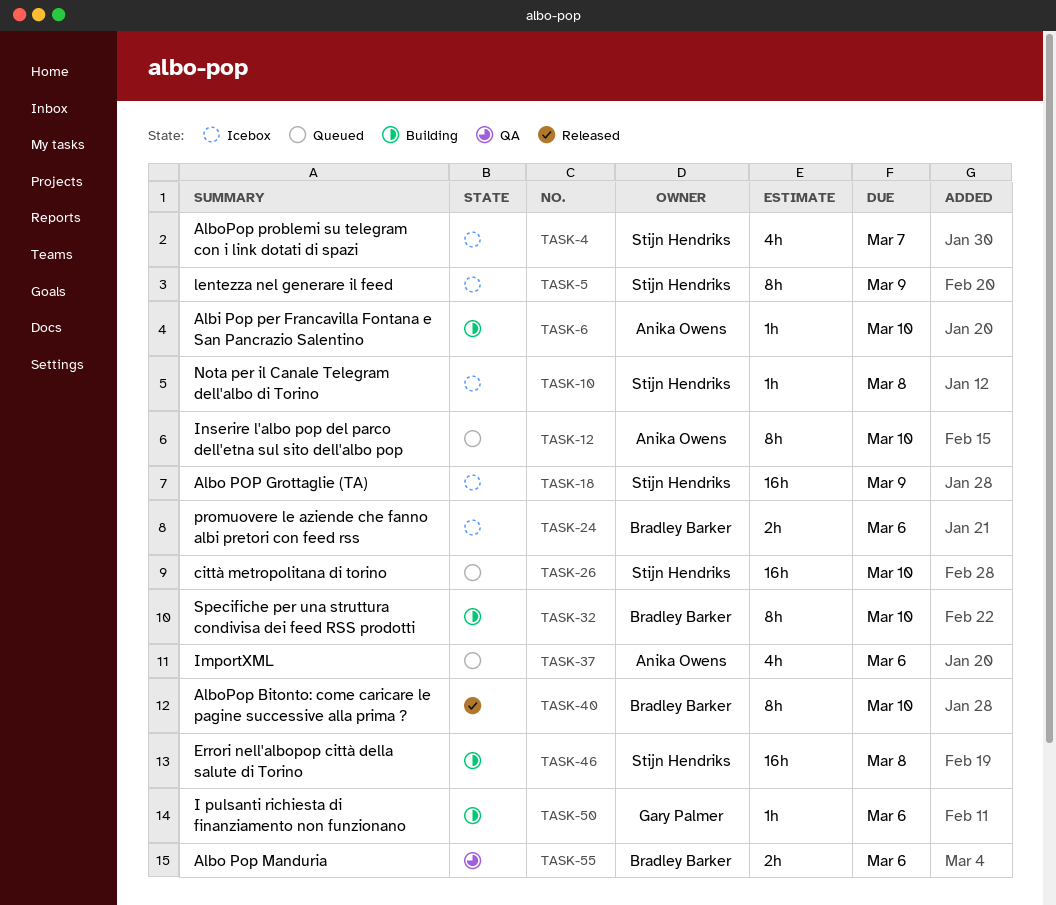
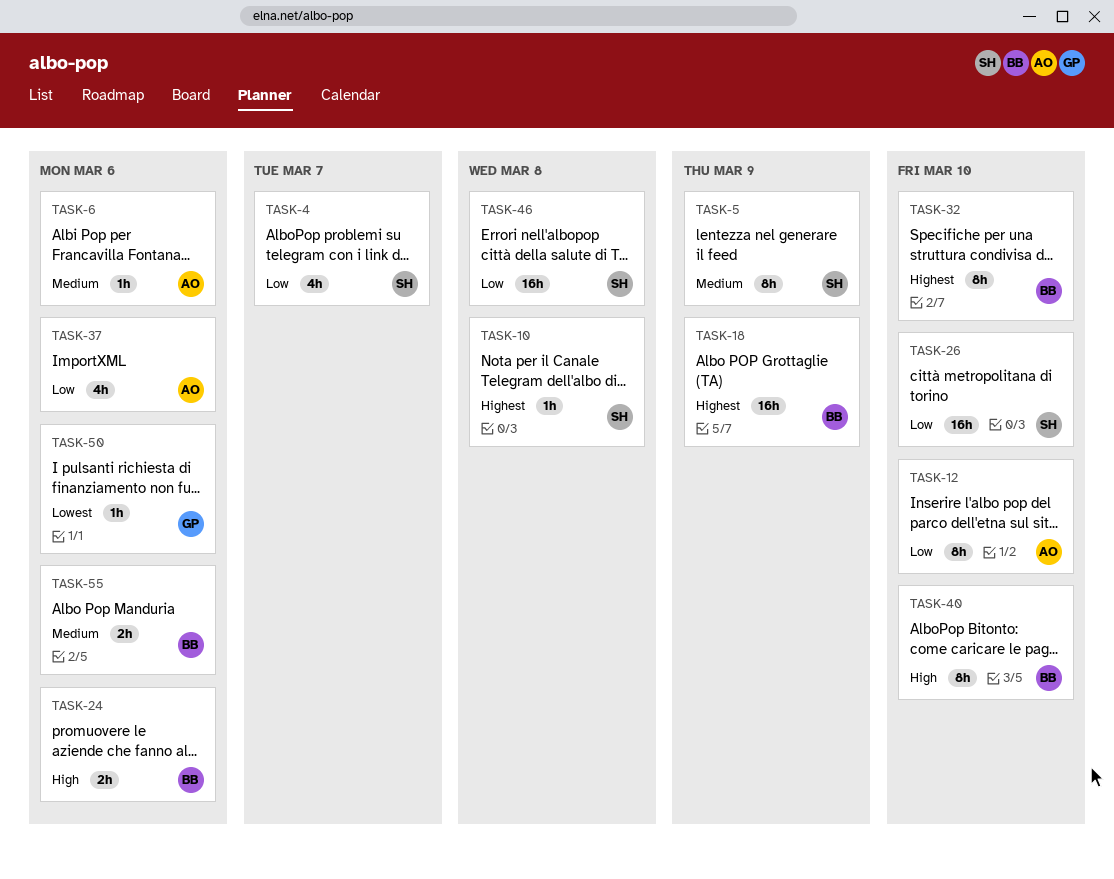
TASK-6, due: Mar 10 -> Mar 6
TASK-18, owner: Stijn Hendriks -> Bradley Barker

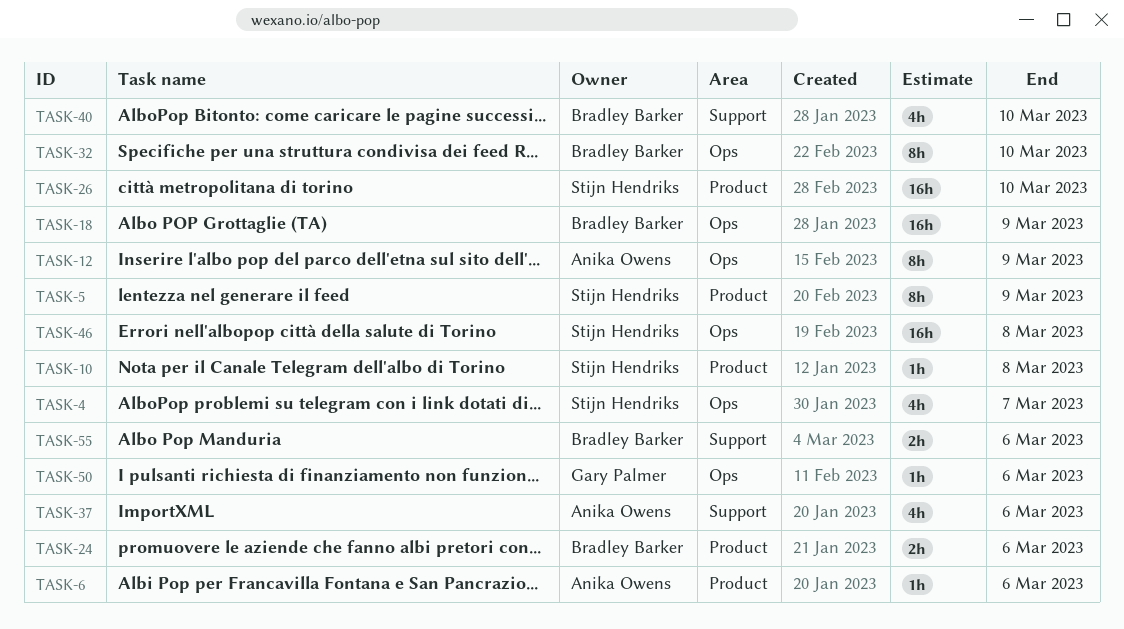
TASK-12, due: Mar 10 -> Mar 9
TASK-40, estimate: 8h -> 4h

